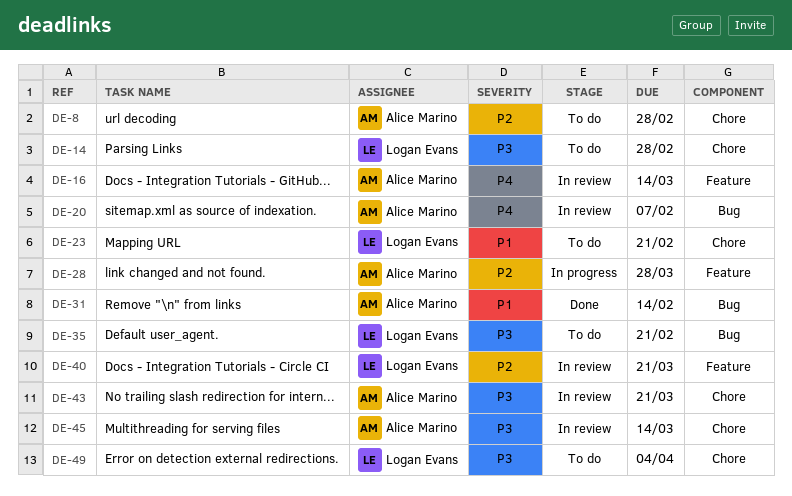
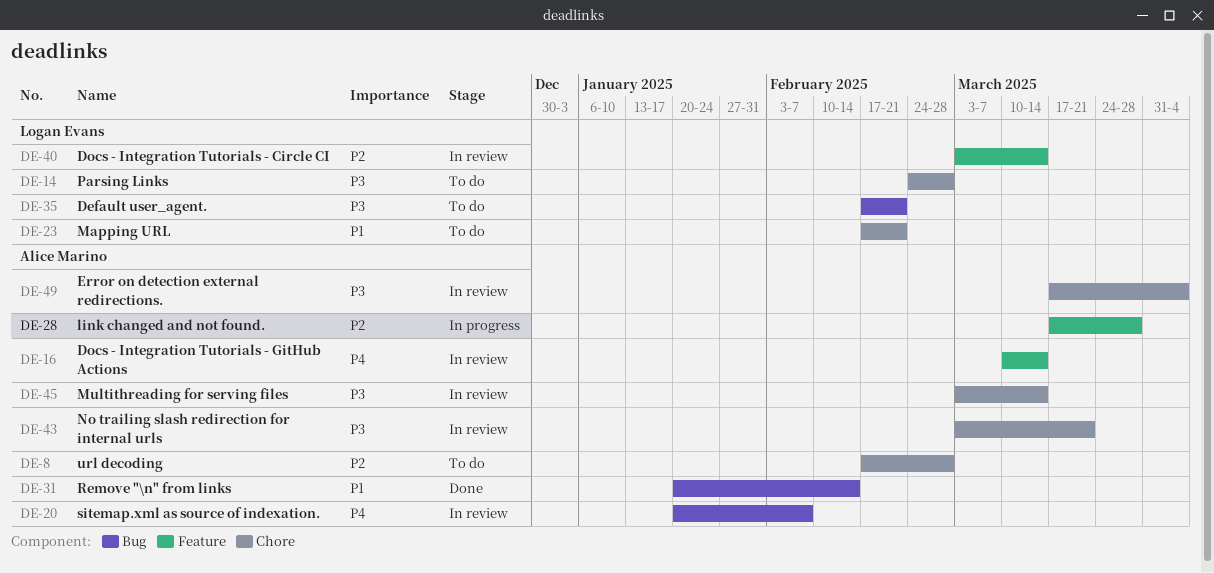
DE-40, due: Mar 21 -> Mar 14
DE-49, status: To do -> In review
DE-49, owner: Logan Evans -> Alice Marino

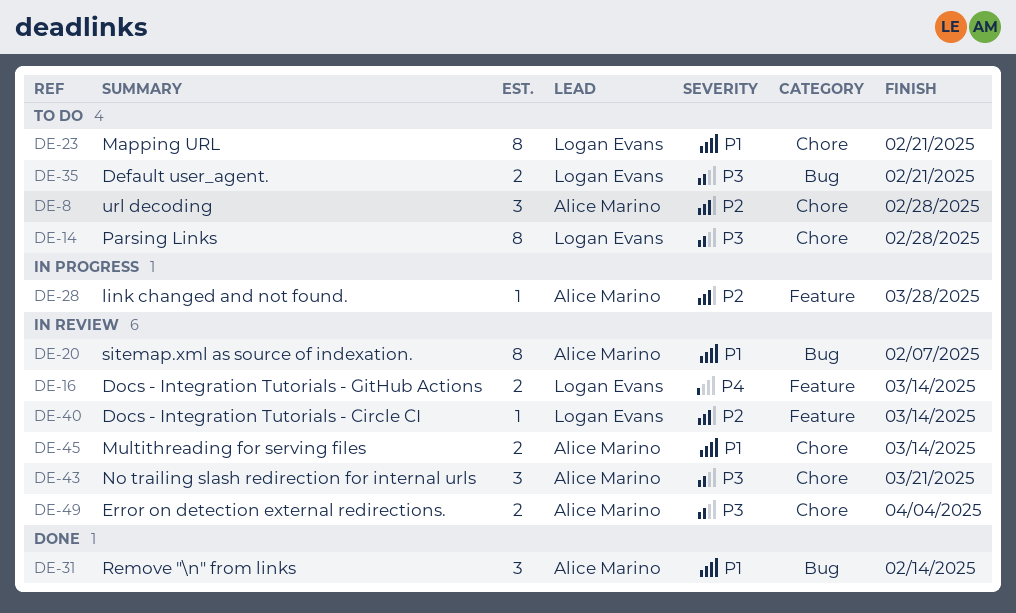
DE-16, owner: Alice Marino -> Logan Evans
DE-20, priority: P4 -> P1
DE-45, priority: P3 -> P1

